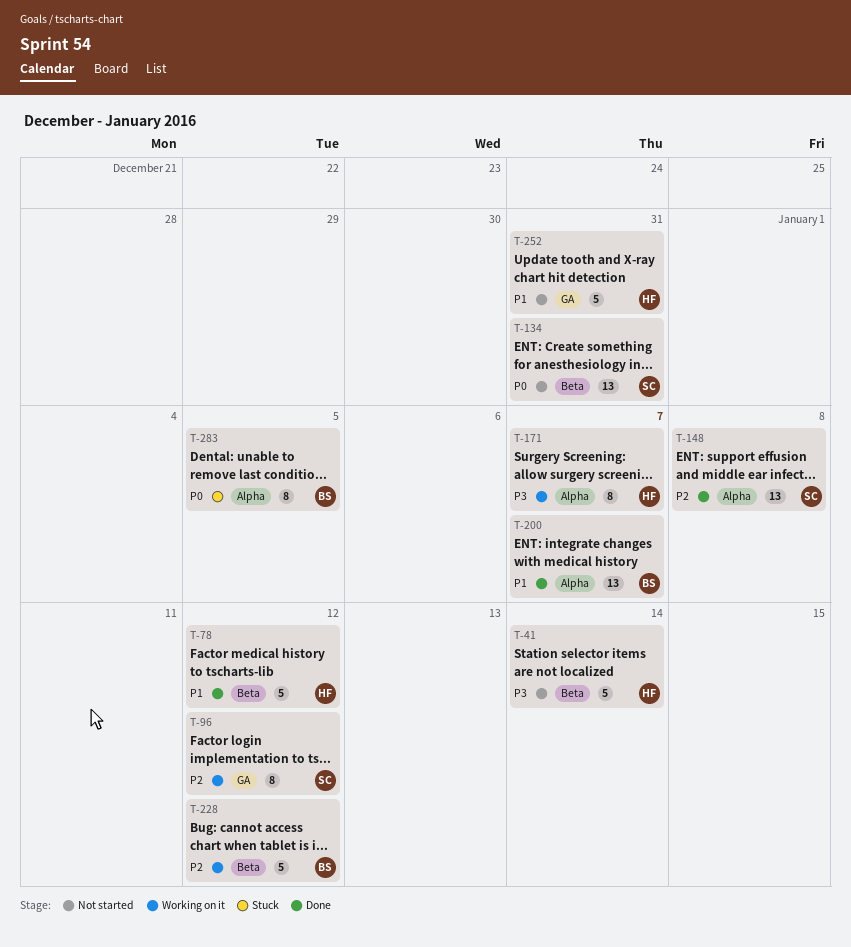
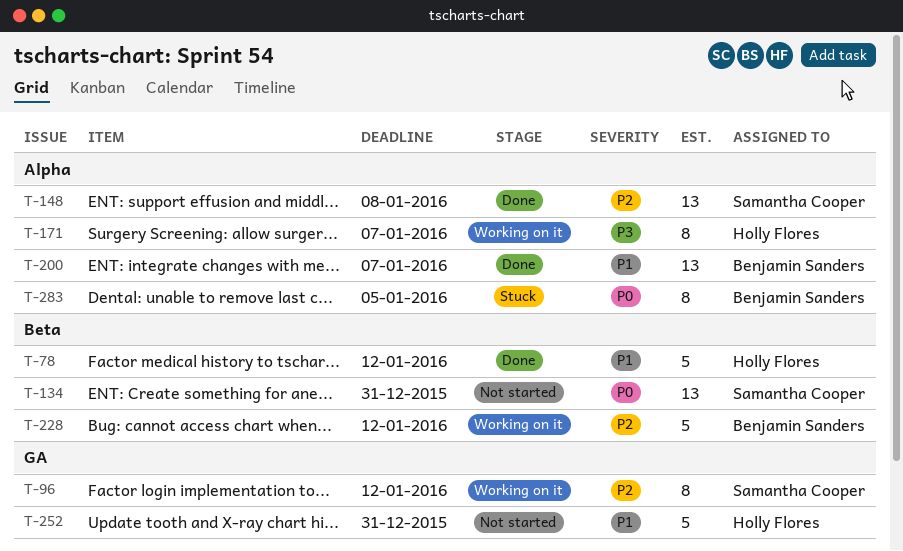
T-41: present -> none

